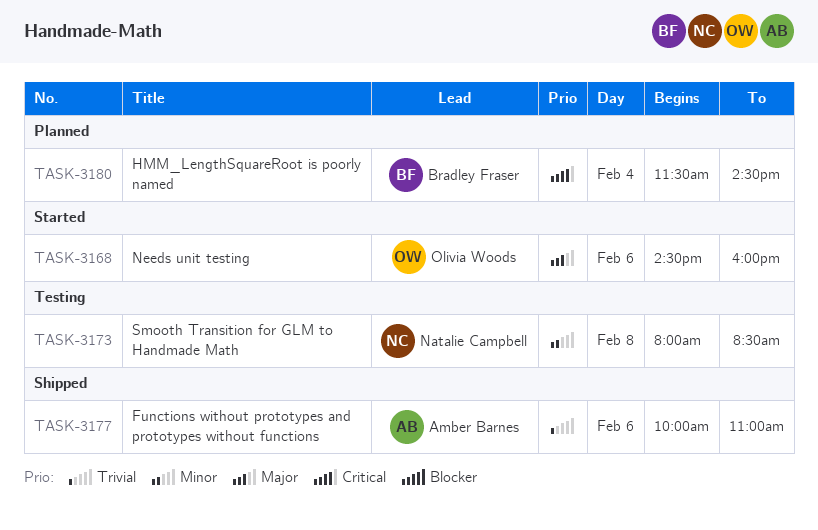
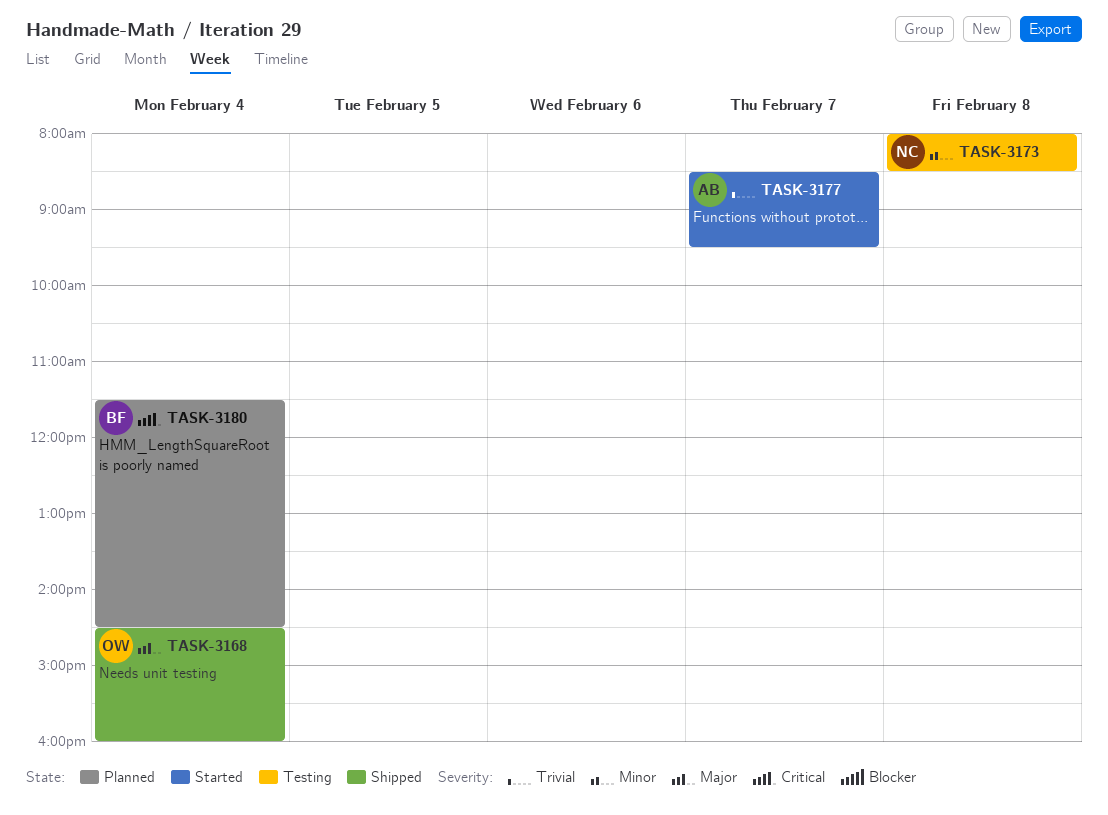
TASK-3168, status: Started -> Shipped
TASK-3168, day: Feb 6 -> Feb 4
TASK-3177, status: Shipped -> Started
TASK-3177, day: Feb 6 -> Feb 7
TASK-3177, begins: 10:00 -> 08:30
TASK-3177, ends: 11:00 -> 09:30

